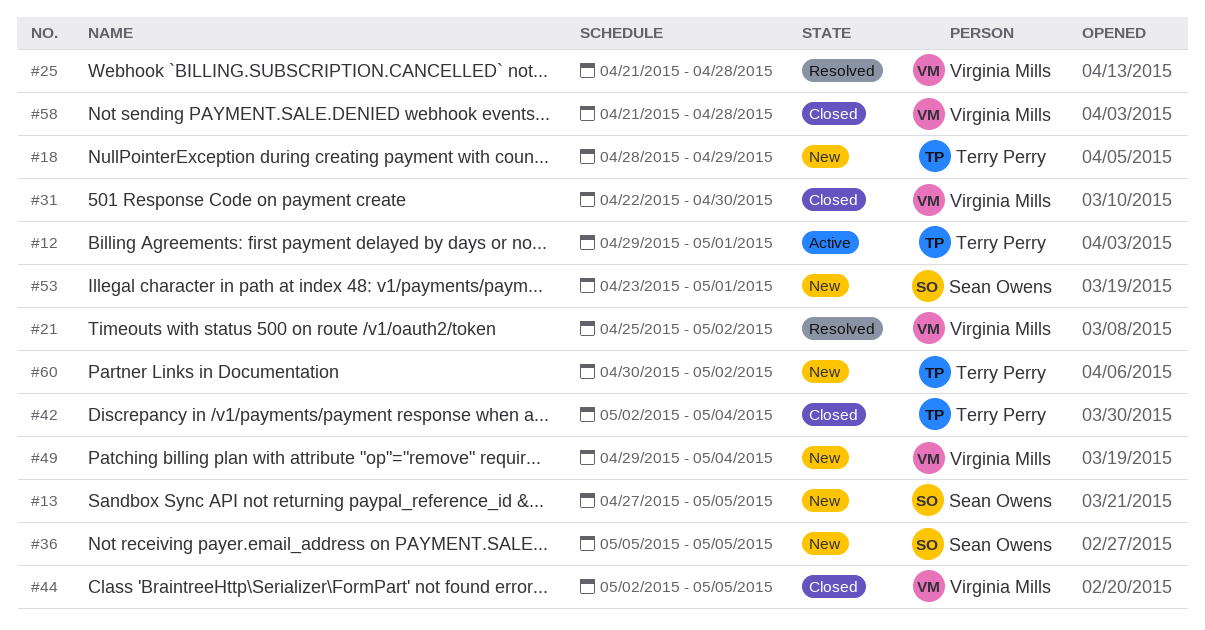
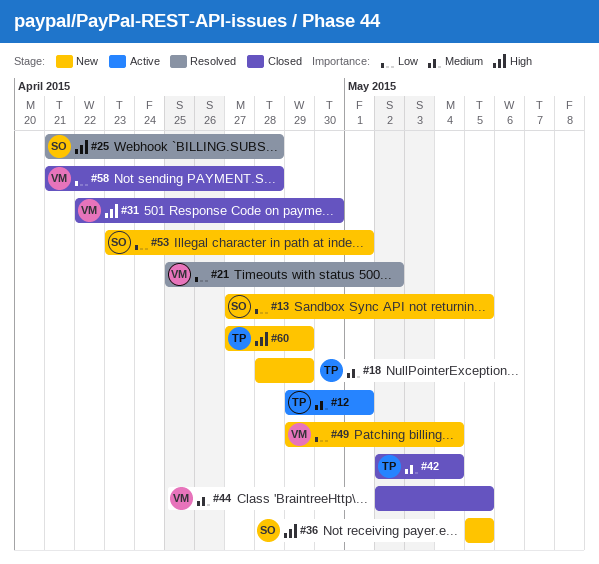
#25, owner: Virginia Mills -> Sean Owens
#60, start: Apr 30 -> Apr 27
#60, due: May 2 -> Apr 29

